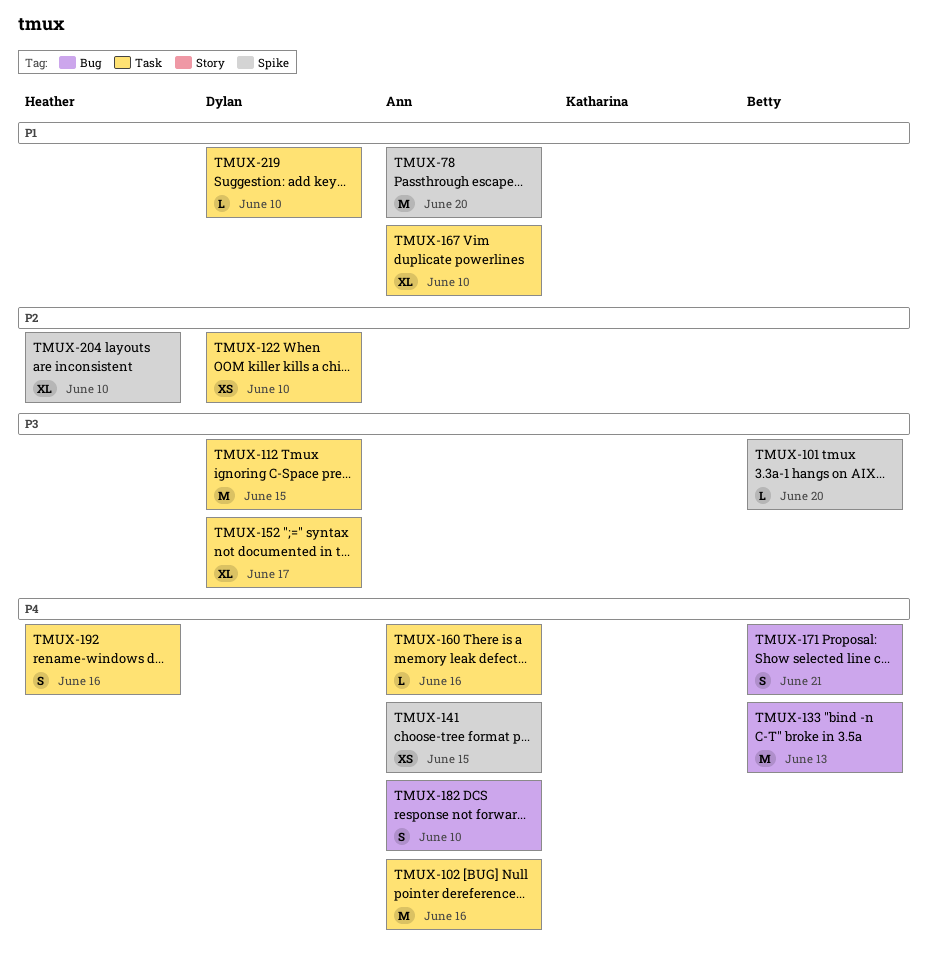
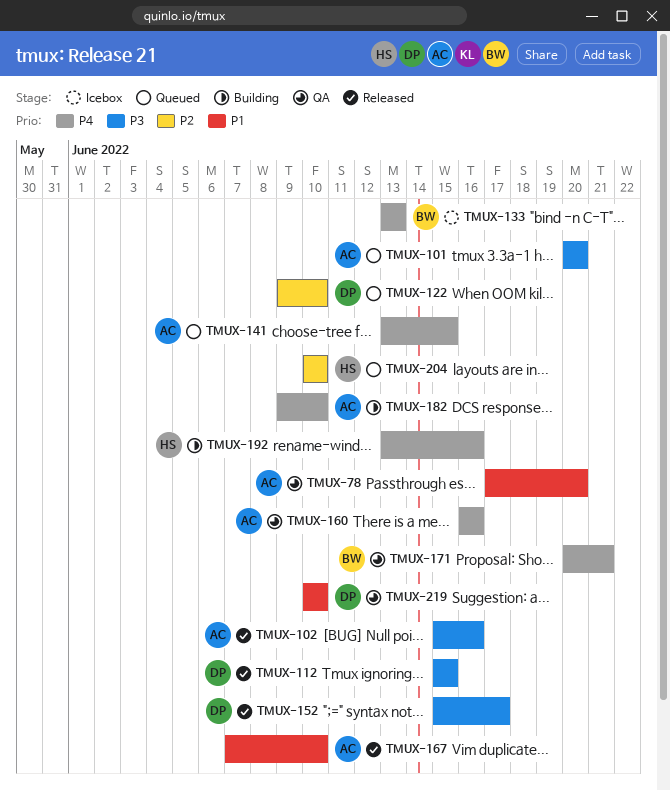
TMUX-101, owner: Betty -> Ann
TMUX-102, priority: P4 -> P3

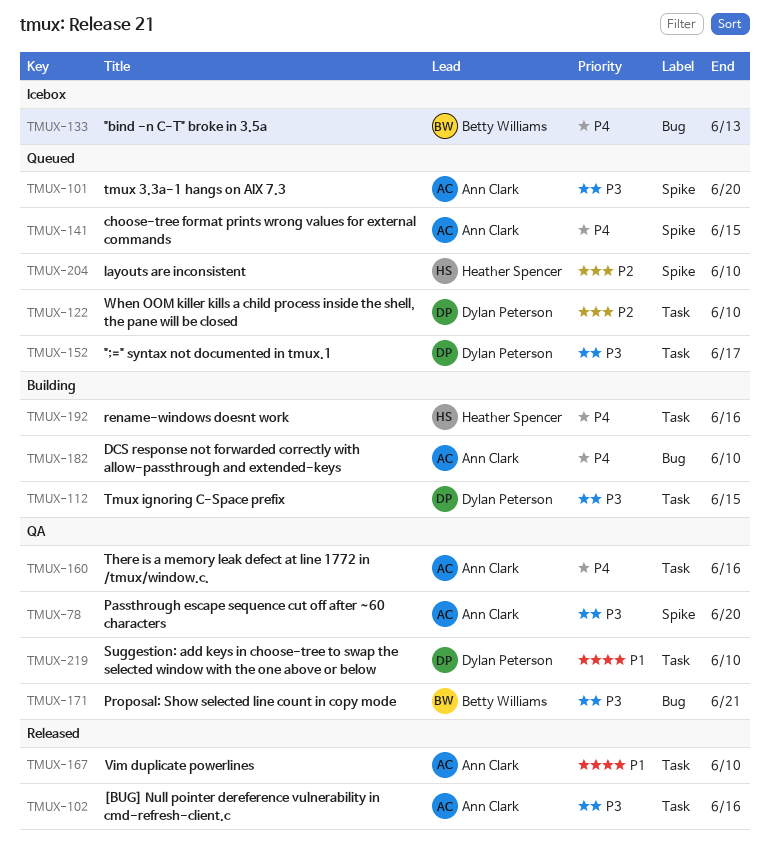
TMUX-78, priority: P1 -> P3
TMUX-112, status: Released -> Building
TMUX-152, status: Released -> Queued
TMUX-171, priority: P4 -> P3

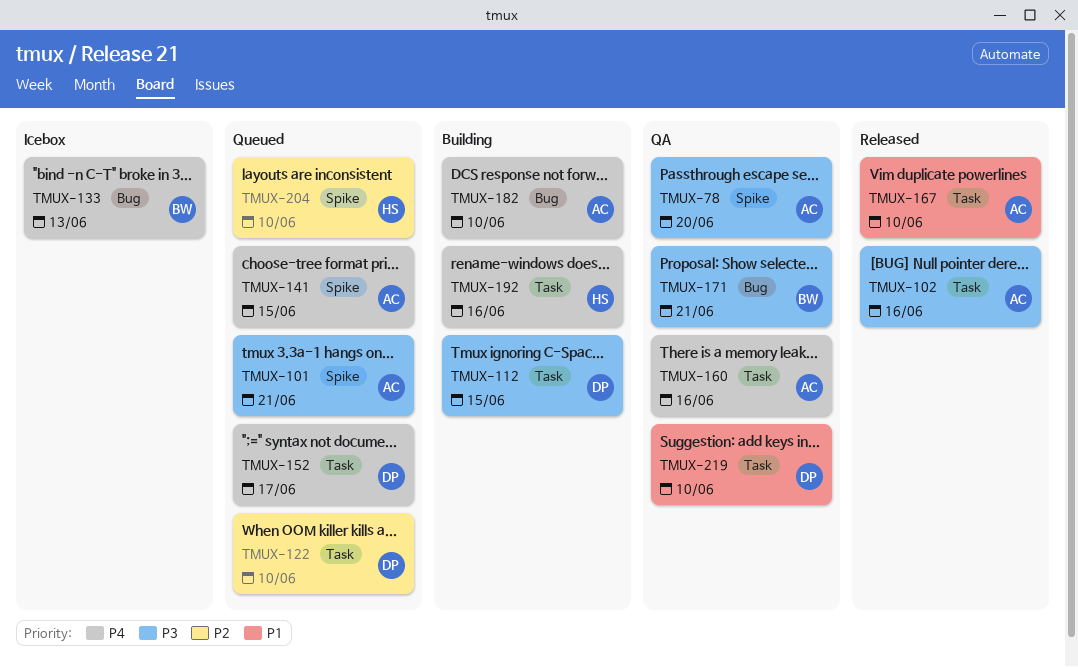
TMUX-101, due: Jun 20 -> Jun 21
TMUX-152, priority: P3 -> P4

